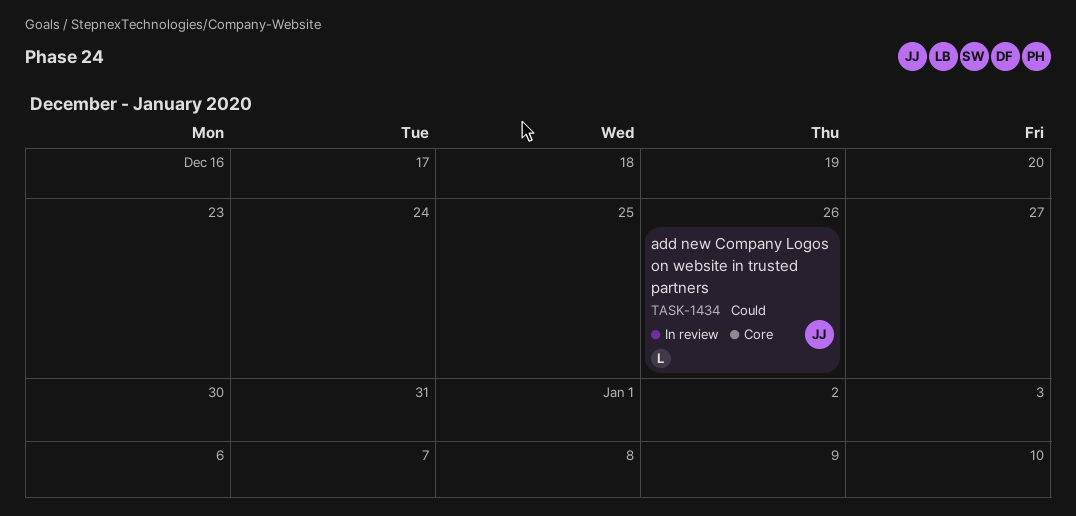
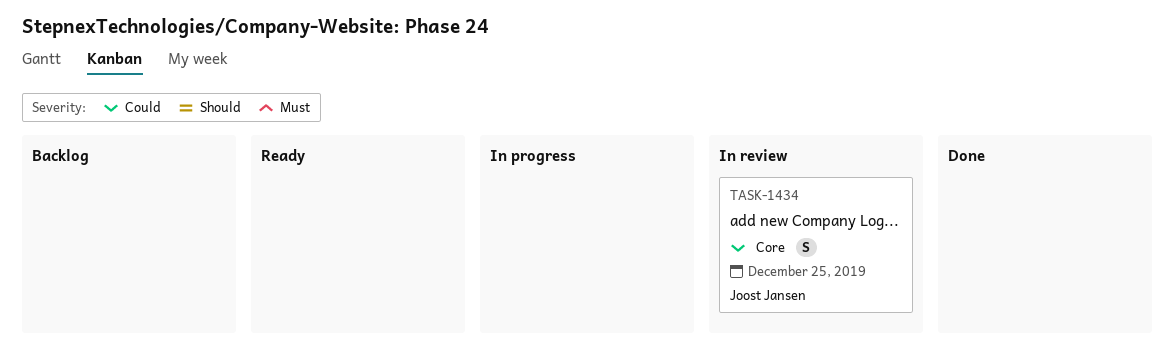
TASK-1434, estimate: L -> S
TASK-1434, due: Dec 26 -> Dec 25

